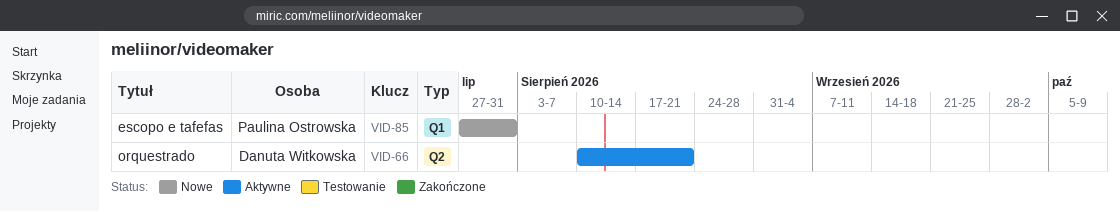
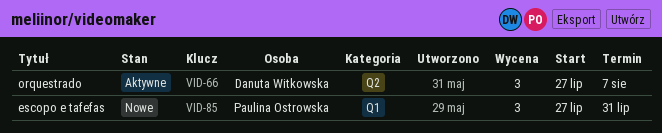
VID-66, start: Aug 10 -> Jul 27
VID-66, due: Aug 21 -> Aug 7

